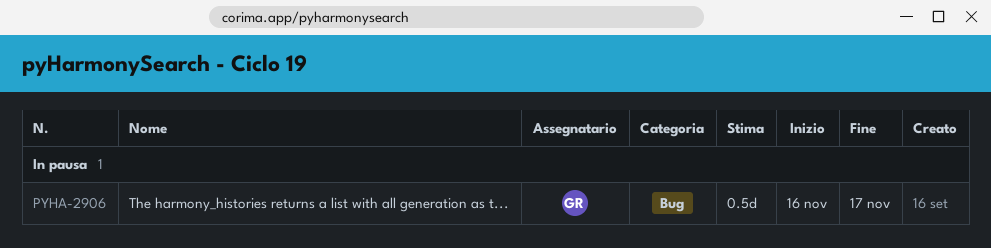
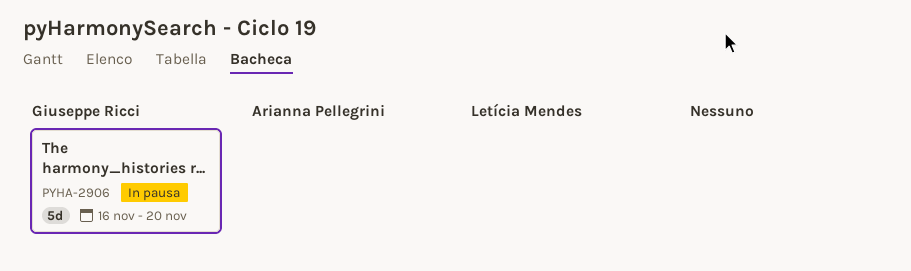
PYHA-2906, estimate: 0.5d -> 5d
PYHA-2906, due: Nov 17 -> Nov 20

